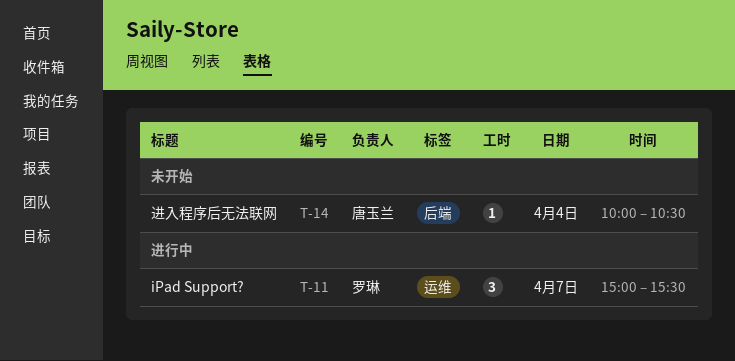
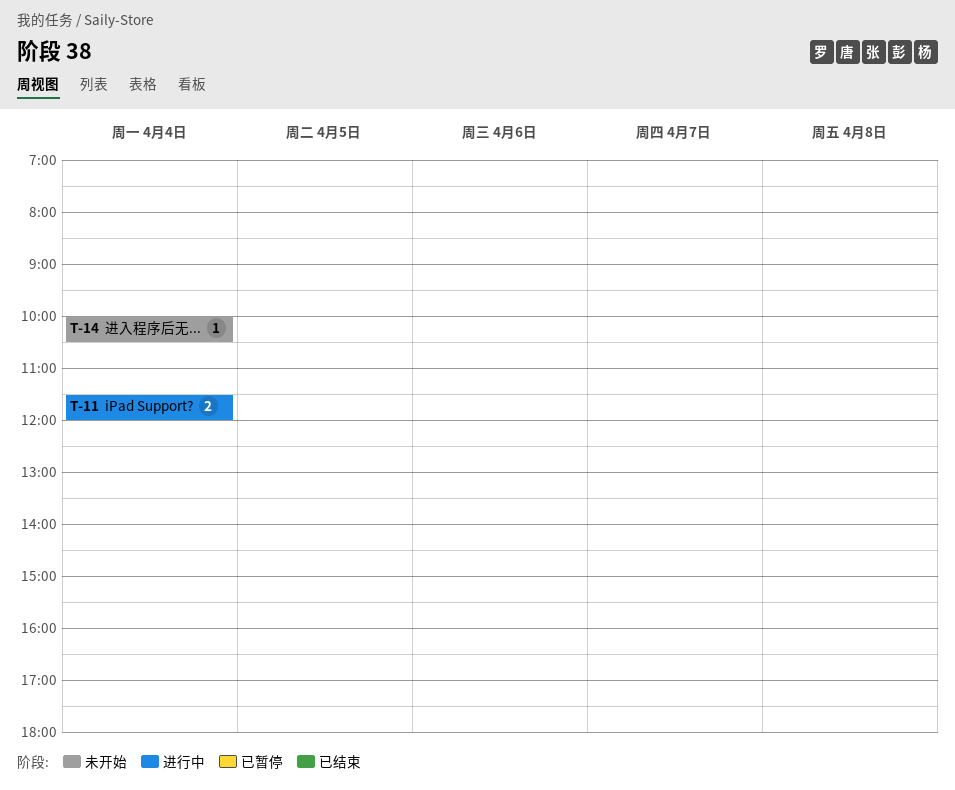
T-11, estimate: 3 -> 2
T-11, day: Apr 7 -> Apr 4
T-11, begins: 15:00 -> 11:30
T-11, ends: 15:30 -> 12:00

